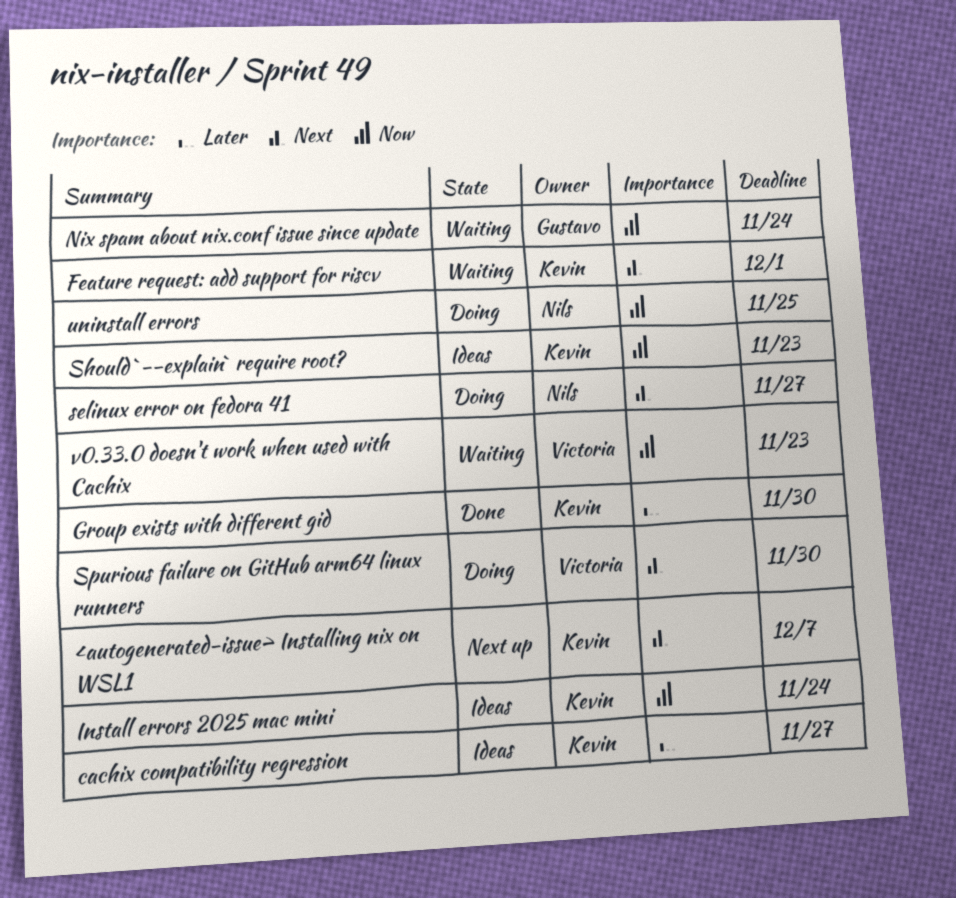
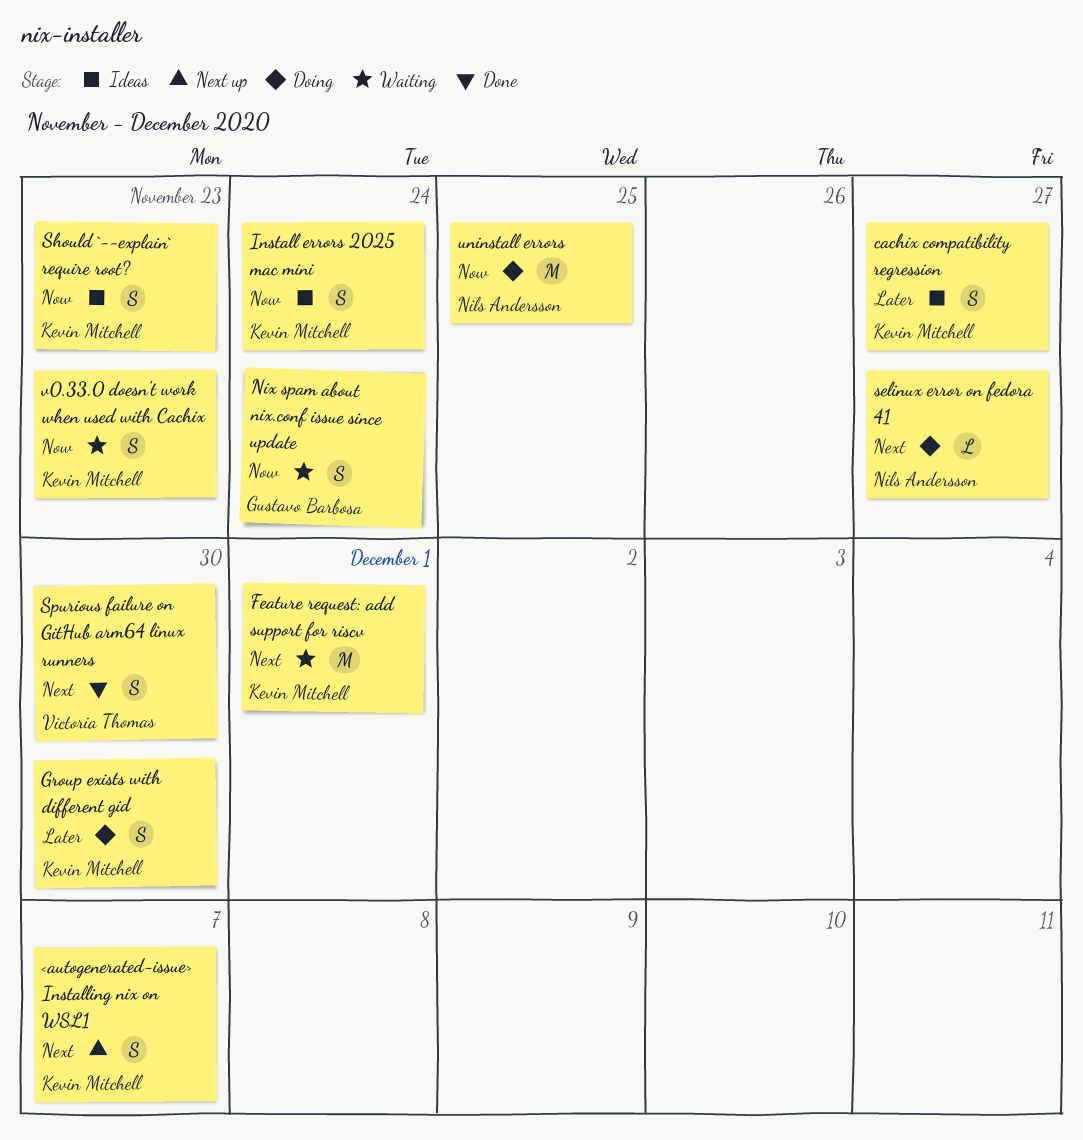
Group exists with different gid, status: Done -> Doing
Spurious failure on GitHub arm64 linux runners, status: Doing -> Done
v0.33.0 doesn't work when used with Cachix, owner: Victoria Thomas -> Kevin Mitchell

